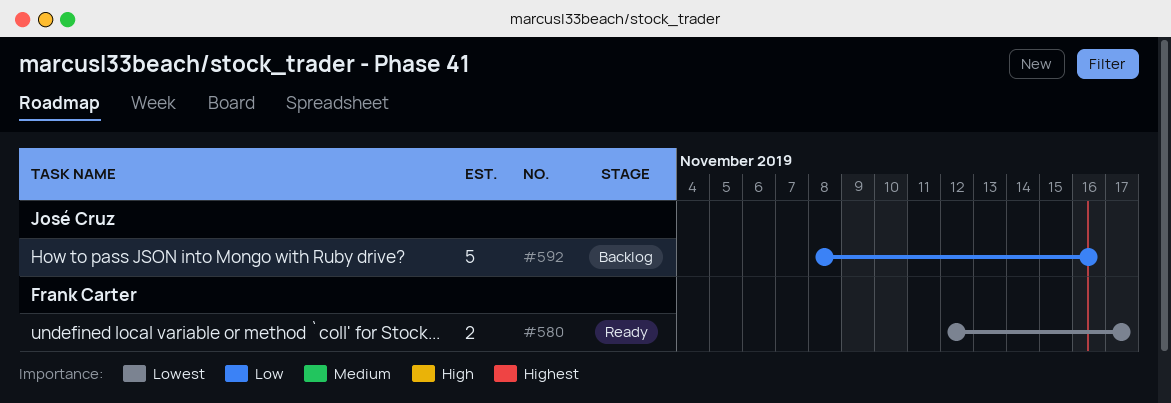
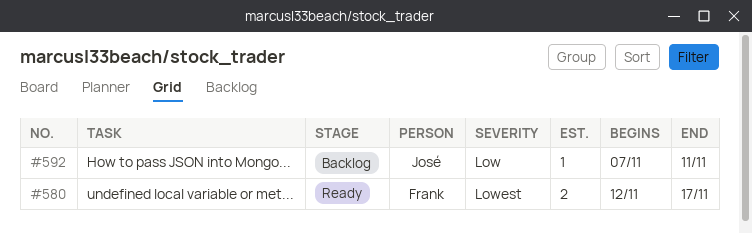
#592, estimate: 5 -> 1
#592, start: Nov 8 -> Nov 7
#592, due: Nov 16 -> Nov 11

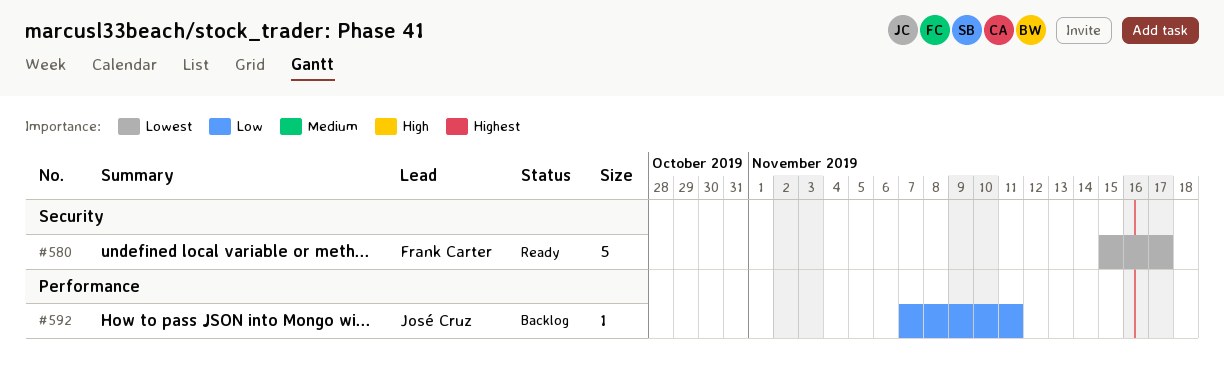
#580, estimate: 2 -> 5
#580, start: Nov 12 -> Nov 15

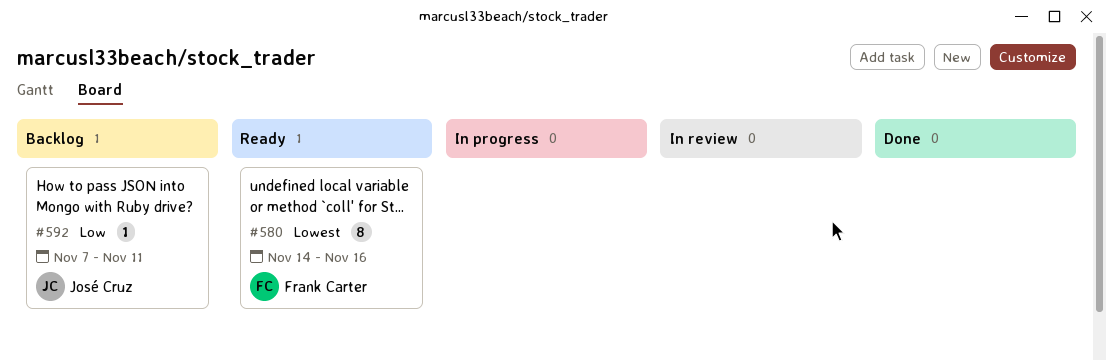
#580, estimate: 5 -> 8
#580, start: Nov 15 -> Nov 14
#580, due: Nov 17 -> Nov 16

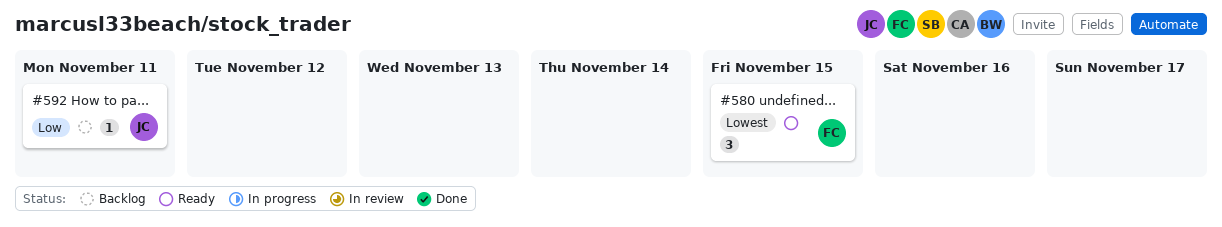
#580, estimate: 8 -> 3
#580, due: Nov 16 -> Nov 15

